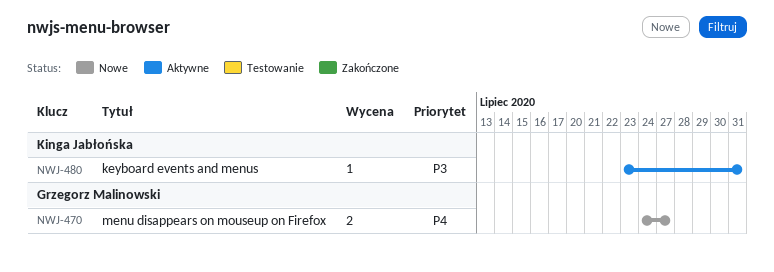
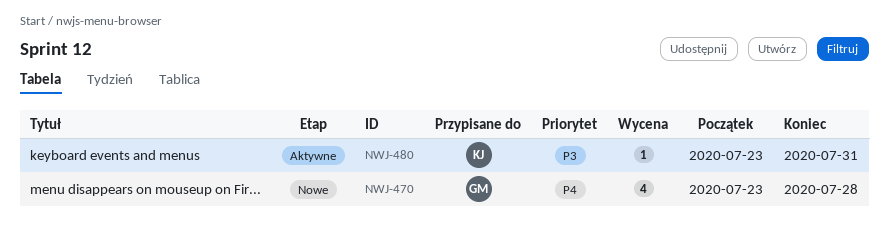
NWJ-470, estimate: 2 -> 4
NWJ-470, start: Jul 24 -> Jul 23
NWJ-470, due: Jul 27 -> Jul 28

